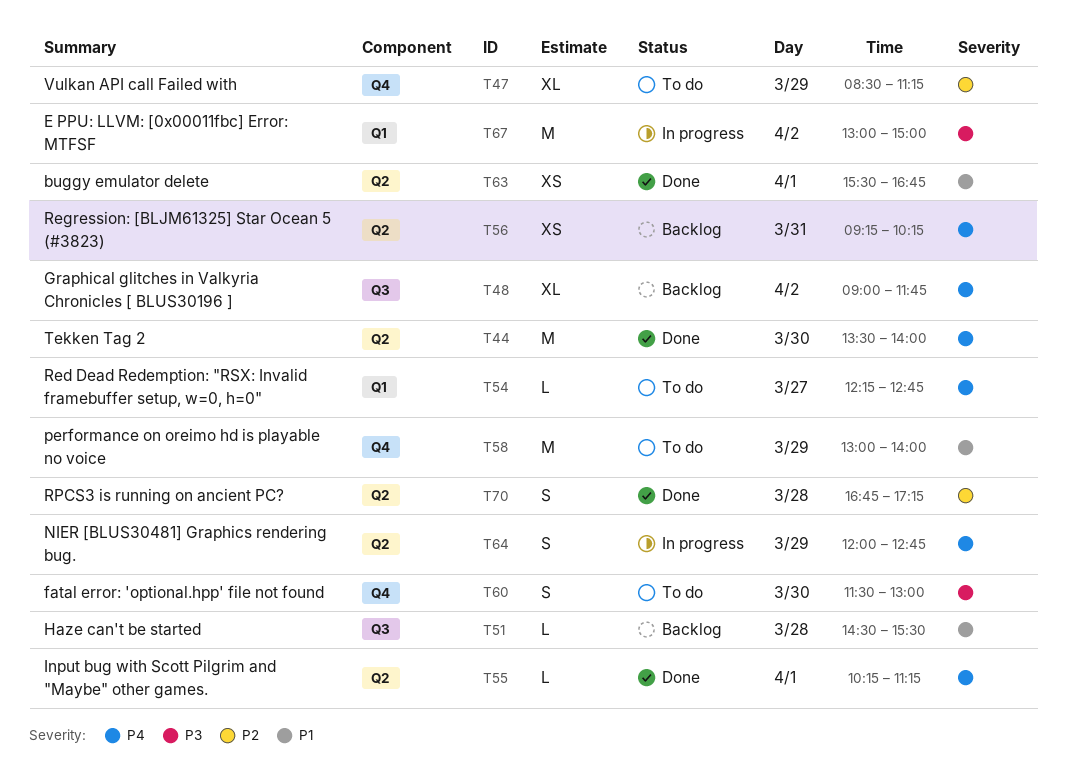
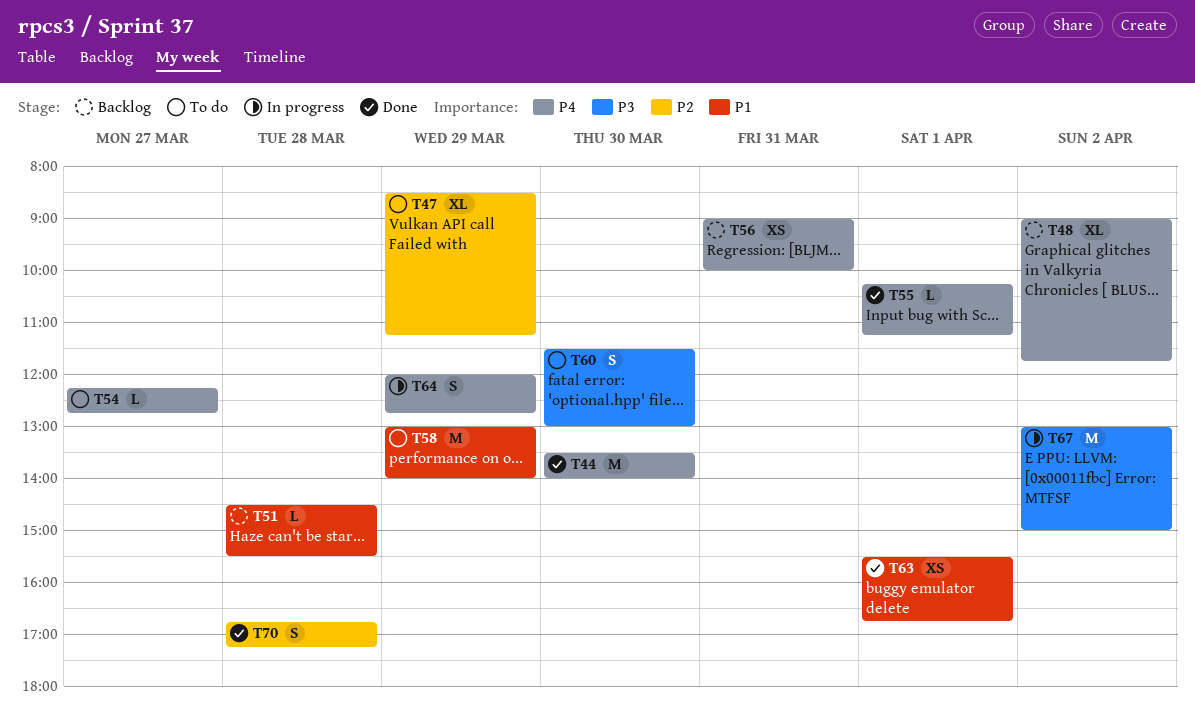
T56, begins: 09:15 -> 09:00
T56, ends: 10:15 -> 10:00

